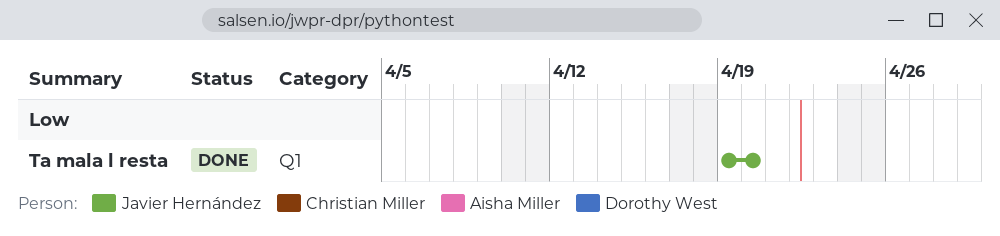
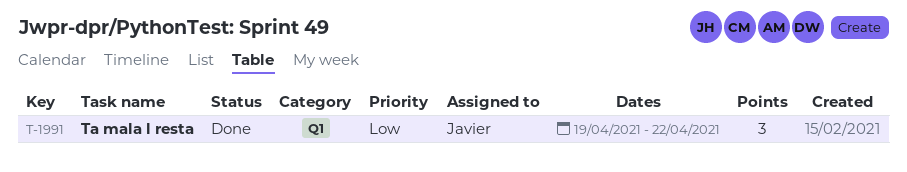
Ta mala l resta, due: Apr 20 -> Apr 22

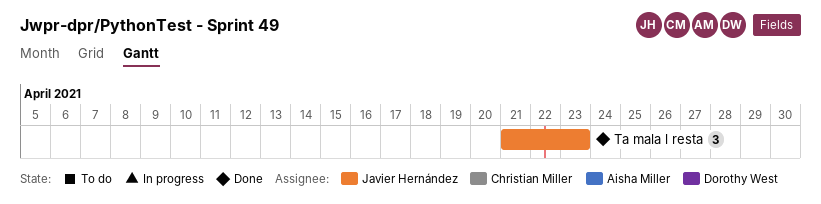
Ta mala l resta, start: Apr 19 -> Apr 21
Ta mala l resta, due: Apr 22 -> Apr 23

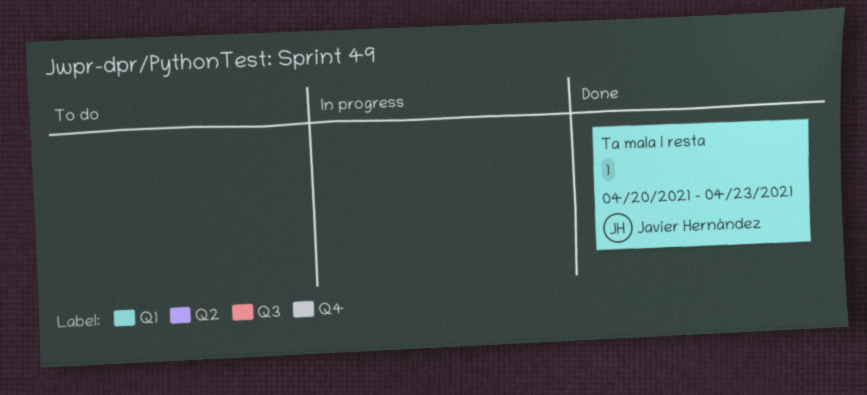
Ta mala l resta, estimate: 3 -> 1
Ta mala l resta, start: Apr 21 -> Apr 20

